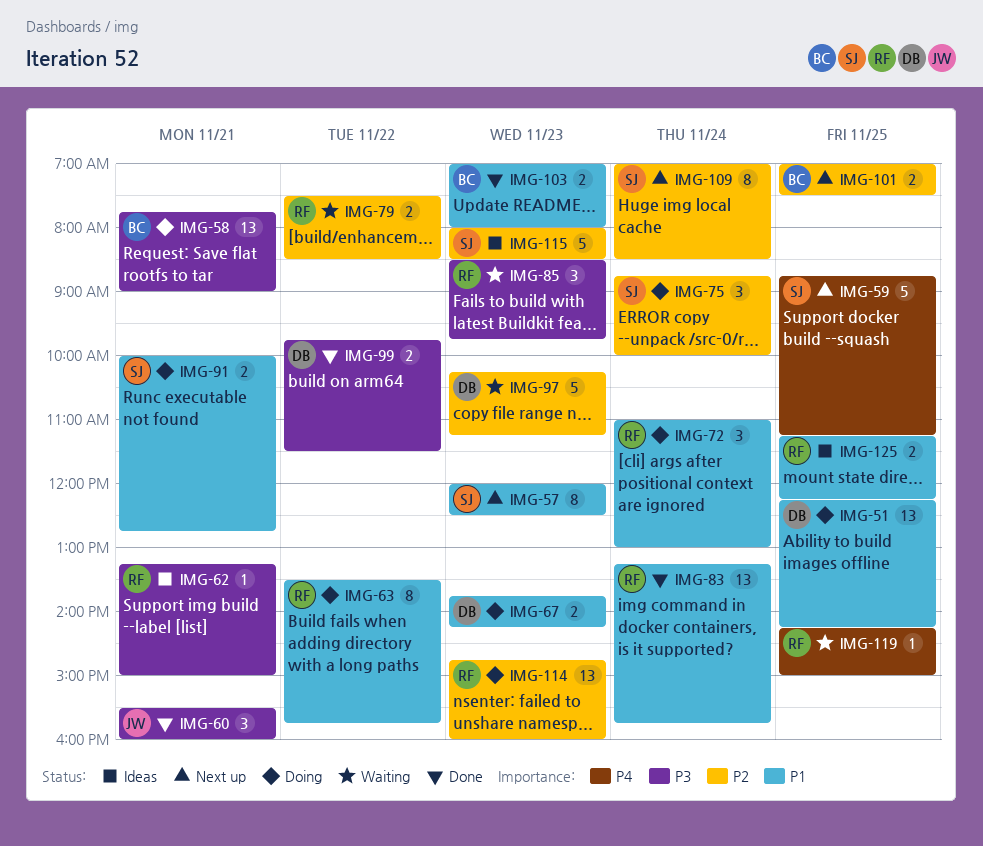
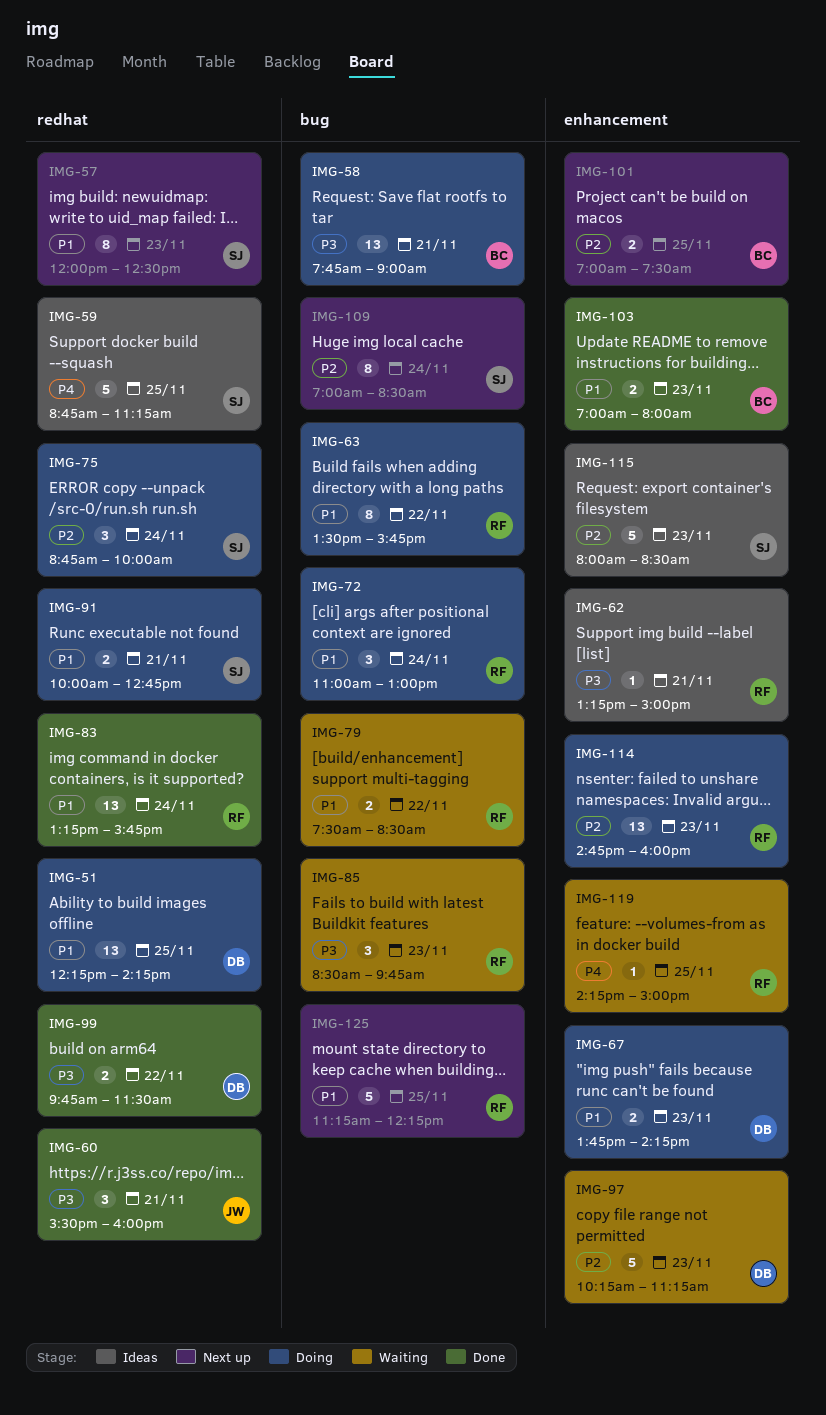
IMG-59, status: Next up -> Ideas
IMG-79, priority: P2 -> P1
IMG-125, status: Ideas -> Next up
IMG-125, estimate: 2 -> 5

